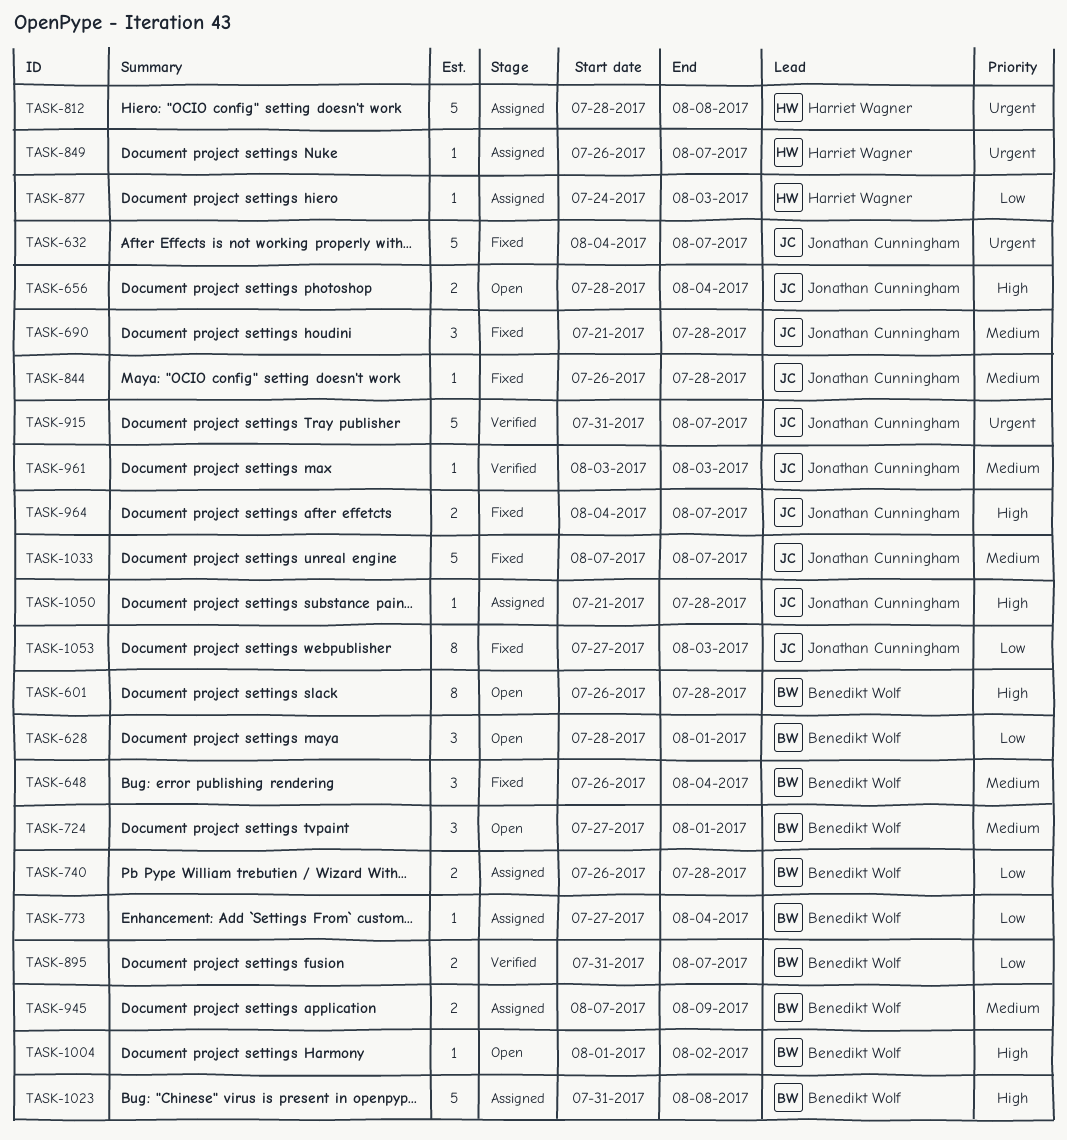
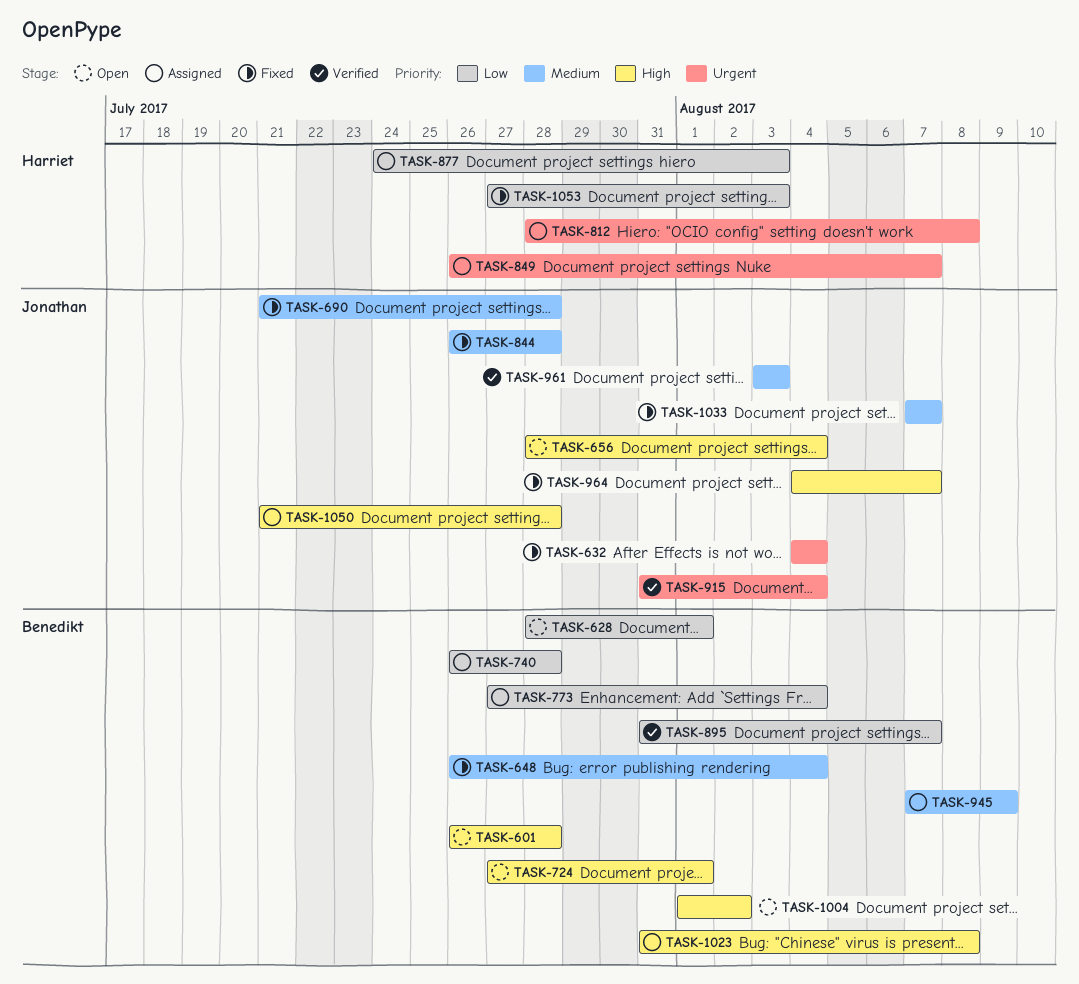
TASK-632, due: Aug 7 -> Aug 4
TASK-724, priority: Medium -> High
TASK-915, due: Aug 7 -> Aug 4
TASK-1053, owner: Jonathan Cunningham -> Harriet Wagner

